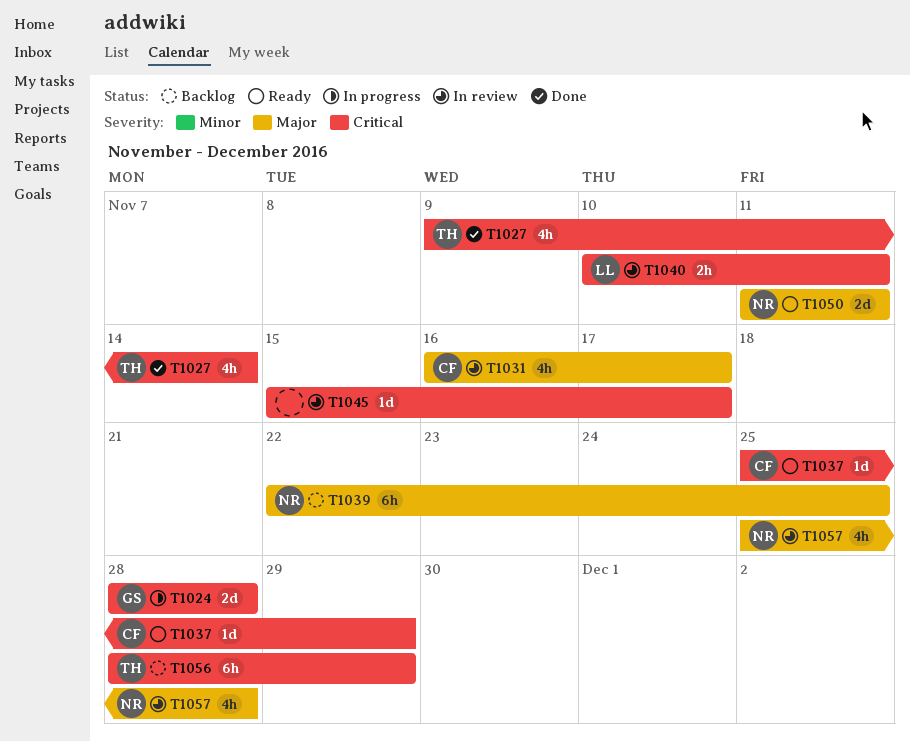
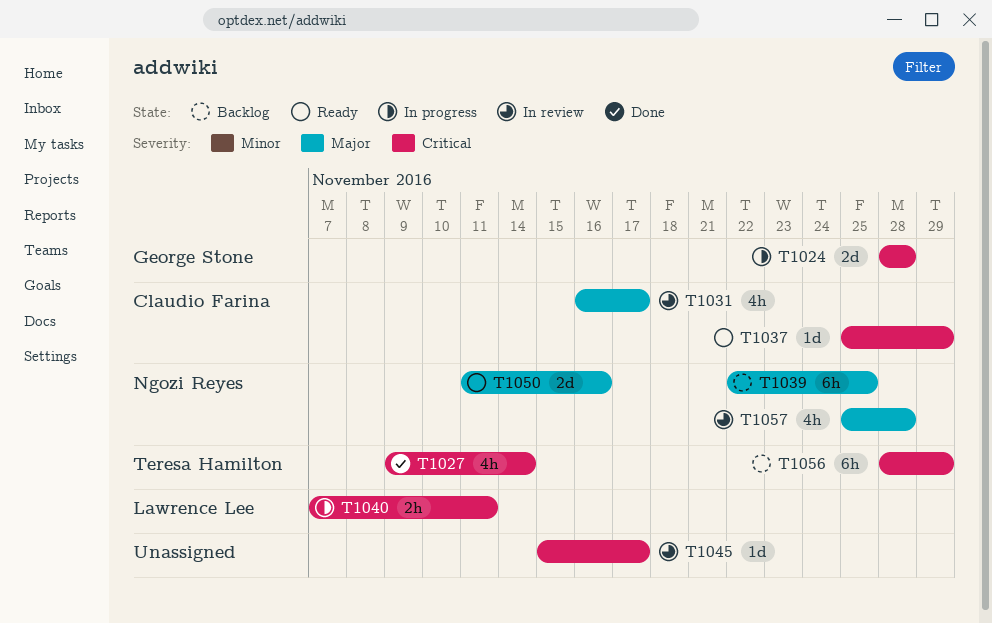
T1040, status: In review -> In progress
T1040, start: Nov 10 -> Nov 7
T1050, due: Nov 11 -> Nov 16

